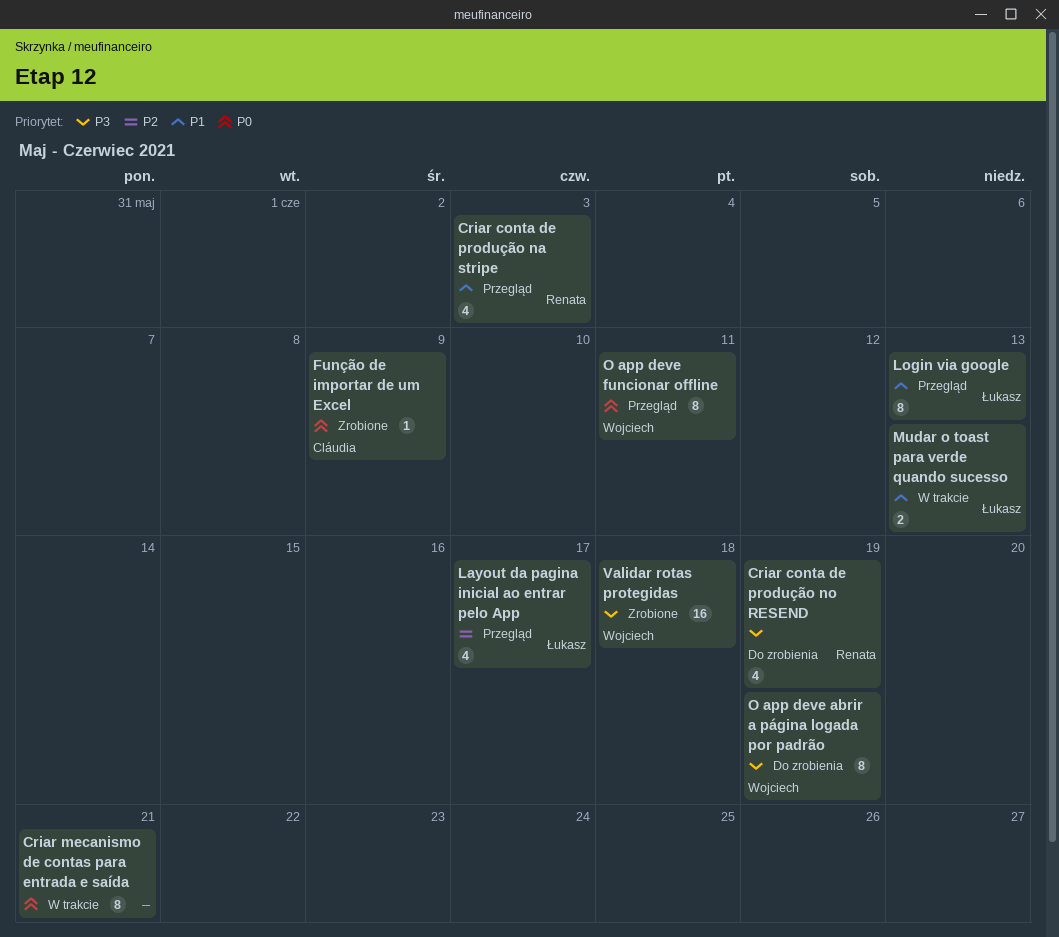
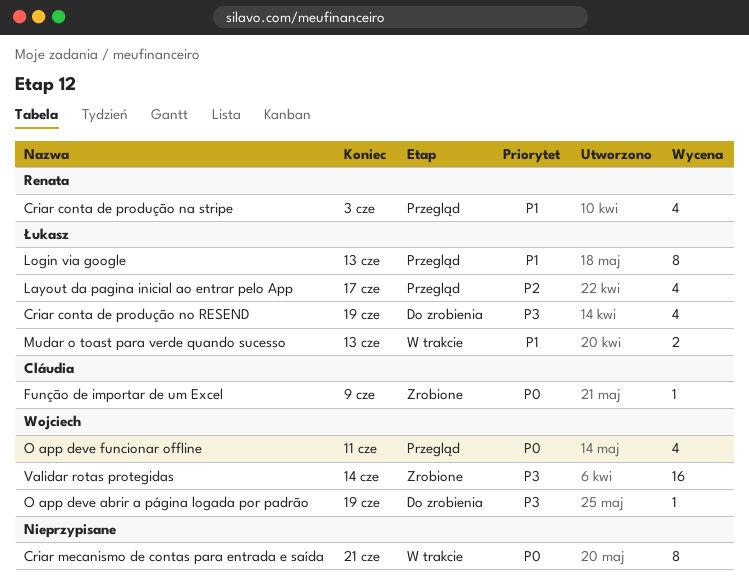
Criar conta de produção no RESEND, owner: Renata -> Łukasz
O app deve abrir a página logada por padrão, estimate: 8 -> 1
O app deve funcionar offline, estimate: 8 -> 4
Validar rotas protegidas, due: Jun 18 -> Jun 14

